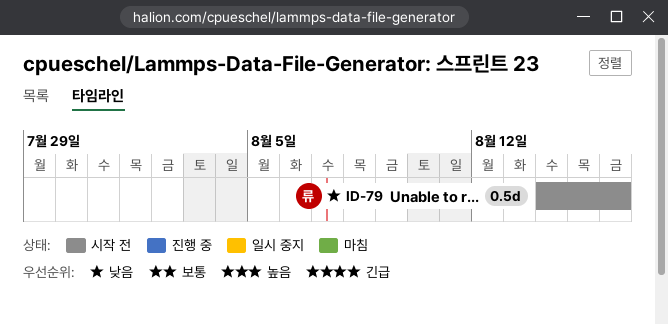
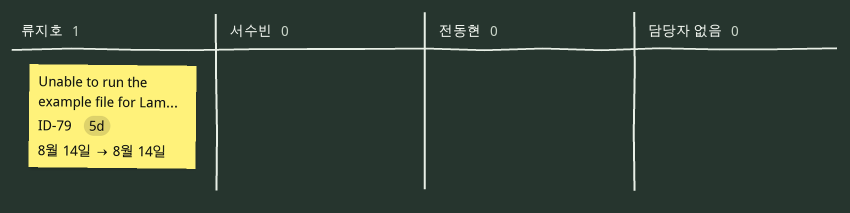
ID-79, estimate: 0.5d -> 5d
ID-79, due: Aug 16 -> Aug 14

